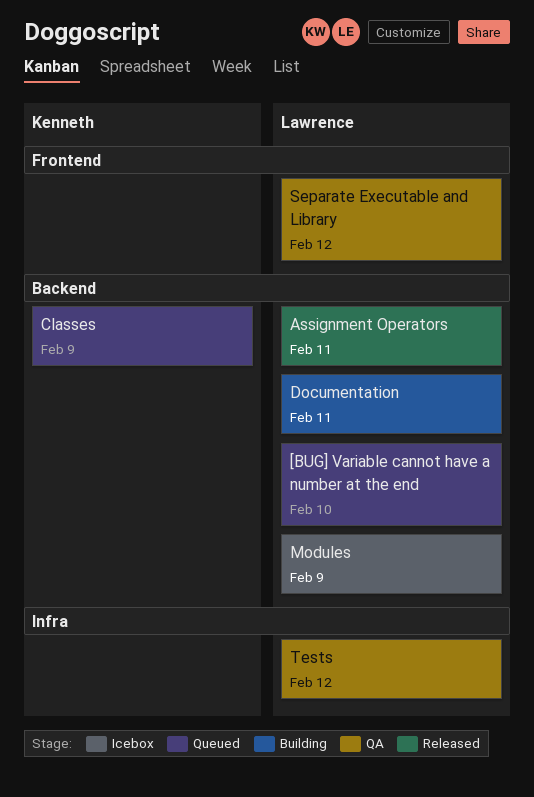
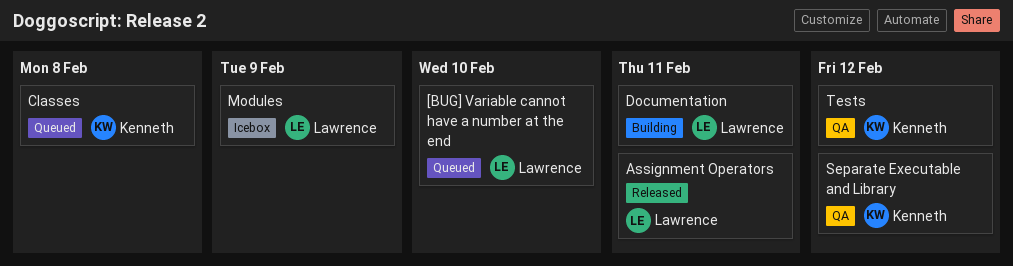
Classes, due: Feb 9 -> Feb 8
Separate Executable and Library, owner: Lawrence -> Kenneth
Tests, owner: Lawrence -> Kenneth

